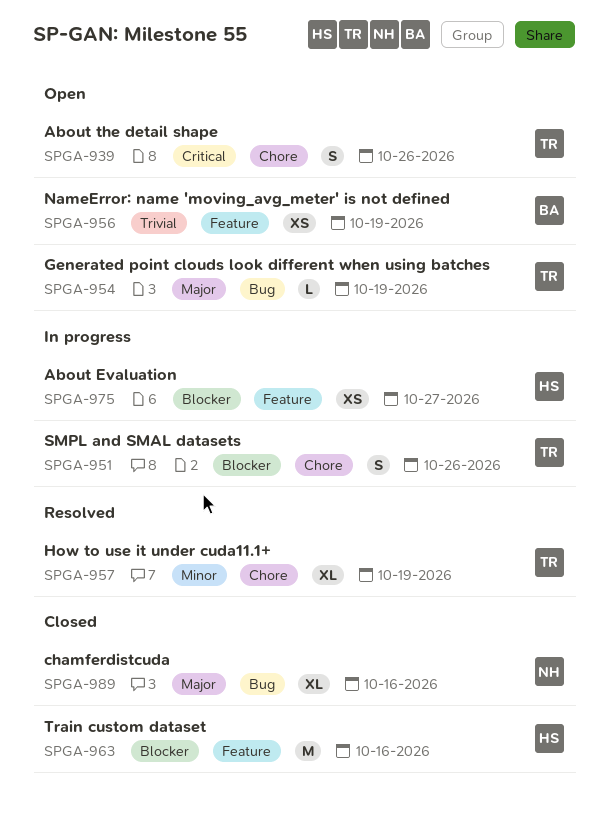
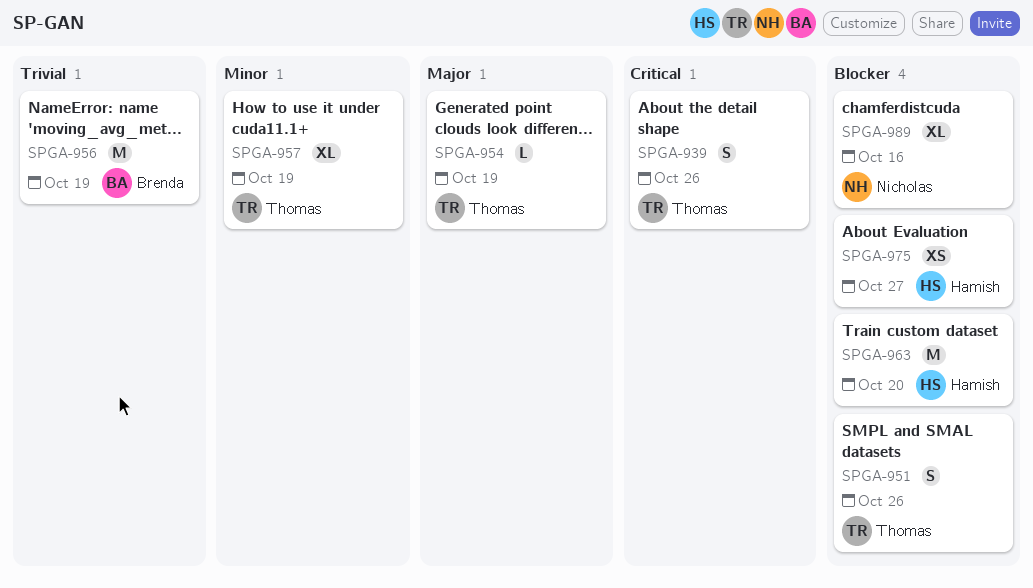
SPGA-956, estimate: XS -> M
SPGA-963, due: Oct 16 -> Oct 20
SPGA-989, priority: Major -> Blocker

